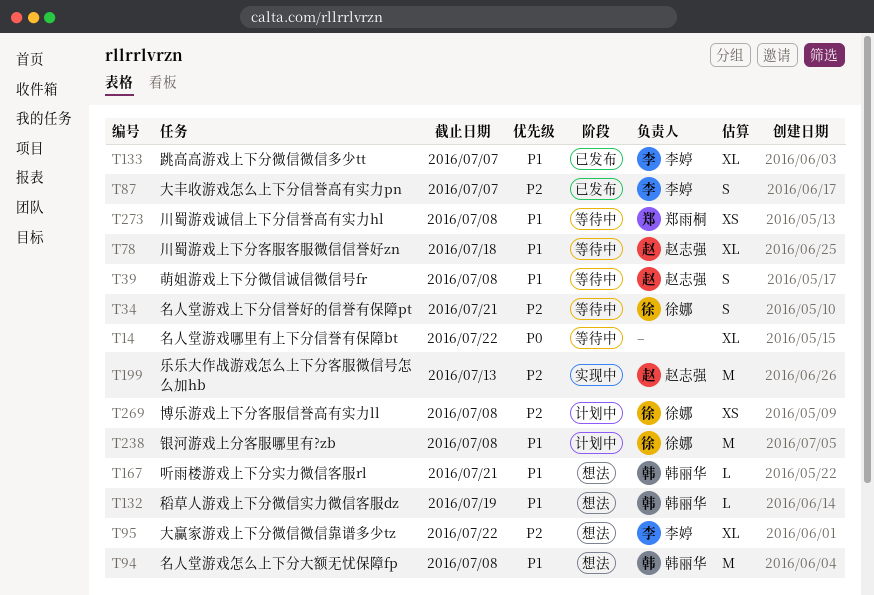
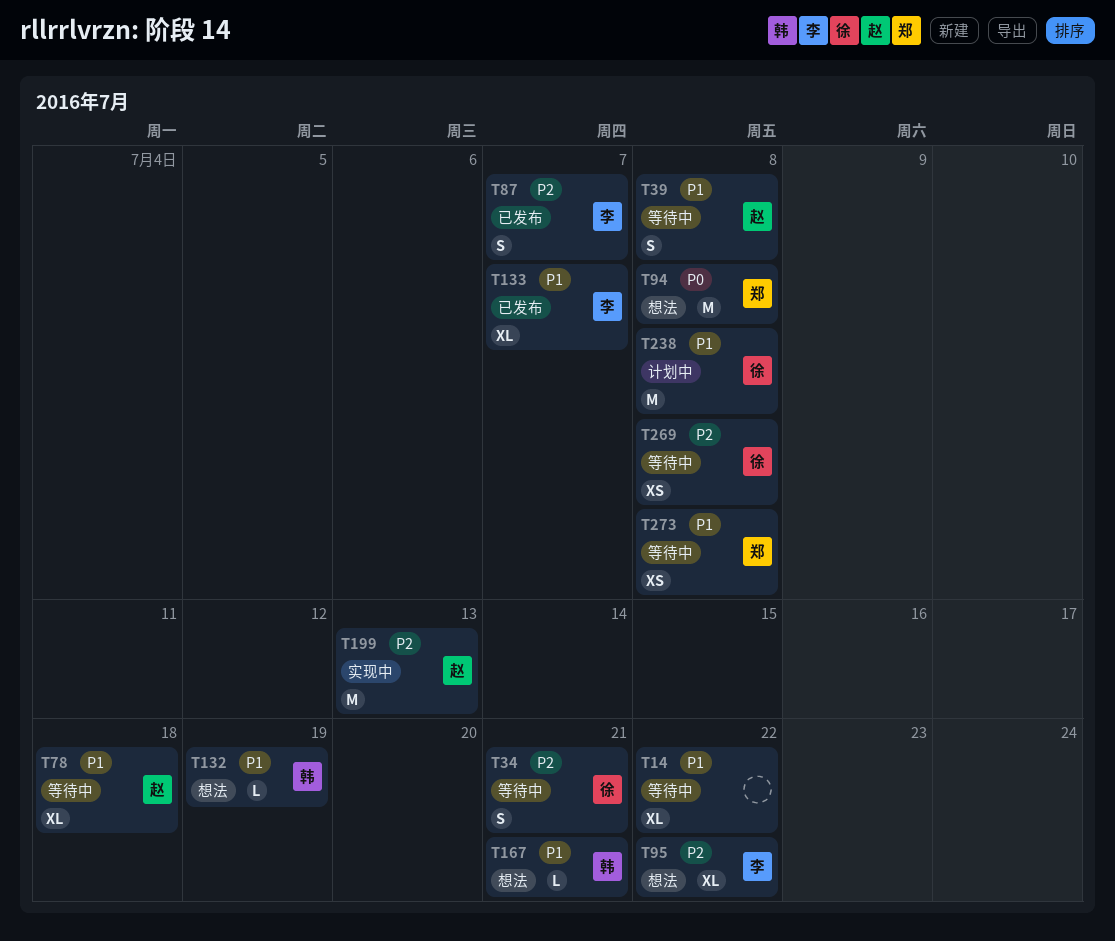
T14, priority: P0 -> P1
T94, owner: 韩丽华 -> 郑雨桐
T94, priority: P1 -> P0
T269, status: 计划中 -> 等待中

